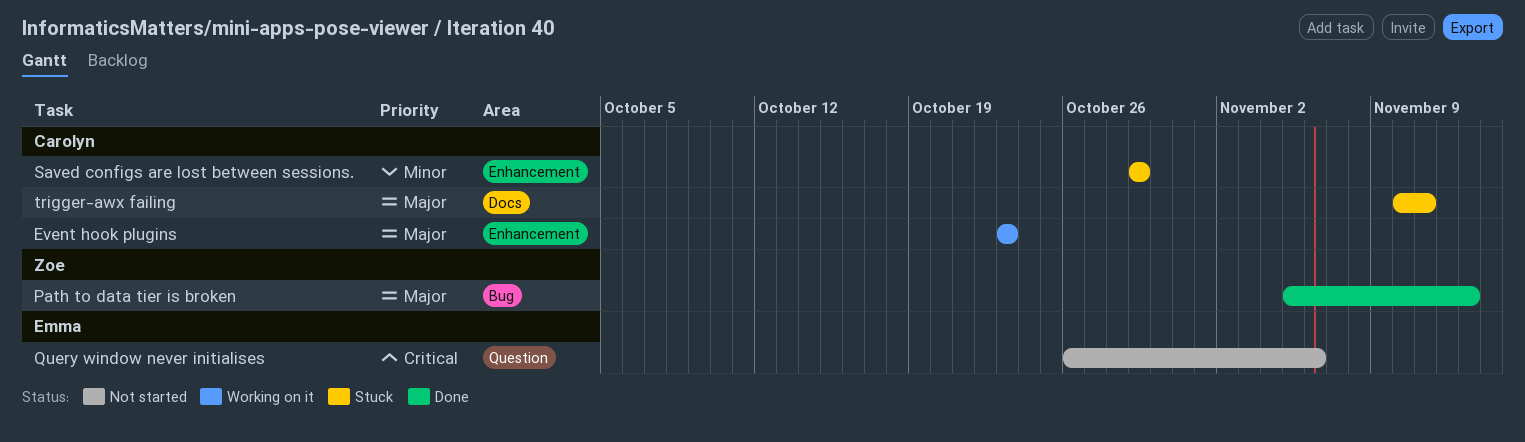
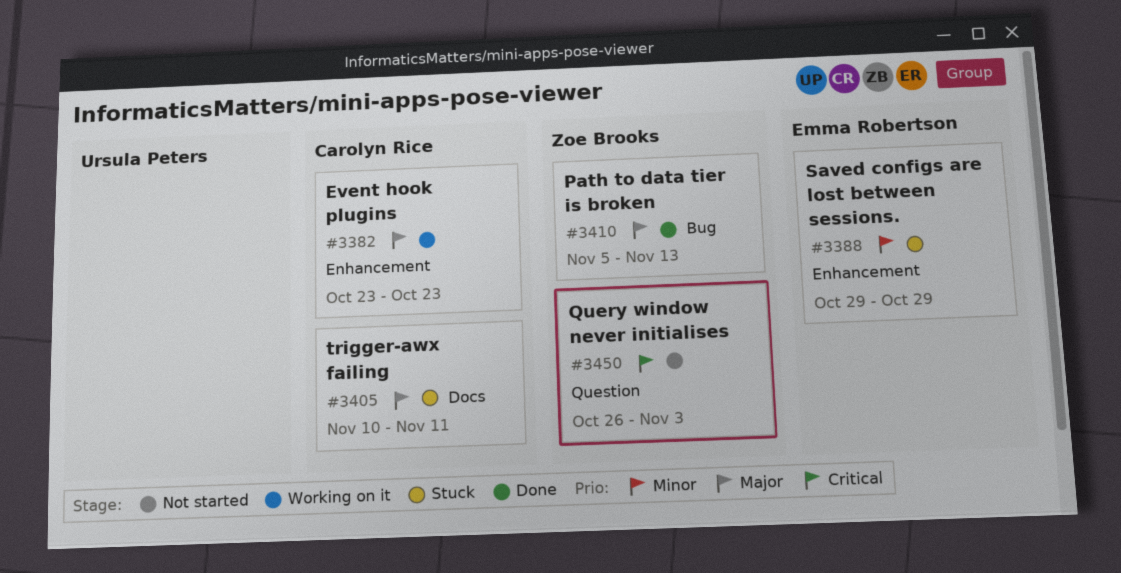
Query window never initialises, owner: Emma Robertson -> Zoe Brooks
Query window never initialises, due: Nov 6 -> Nov 3
Saved configs are lost between sessions., owner: Carolyn Rice -> Emma Robertson

